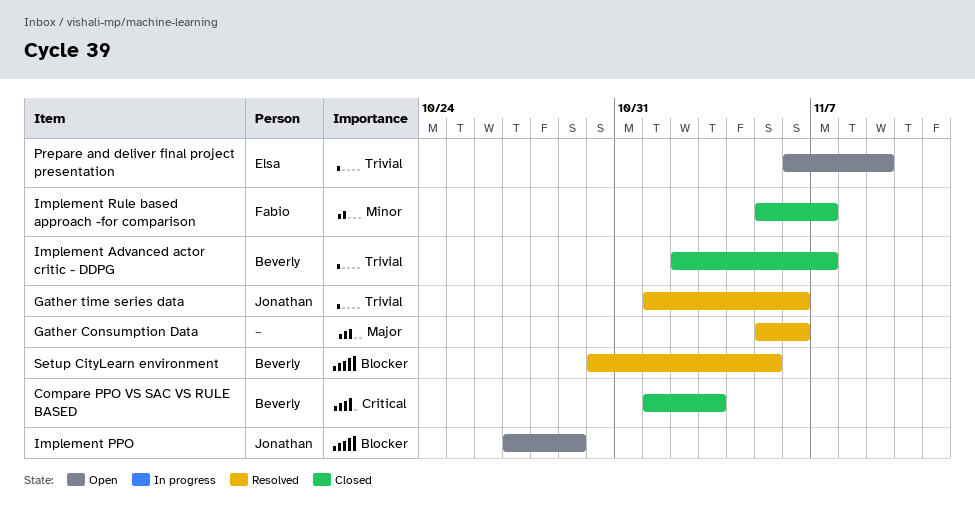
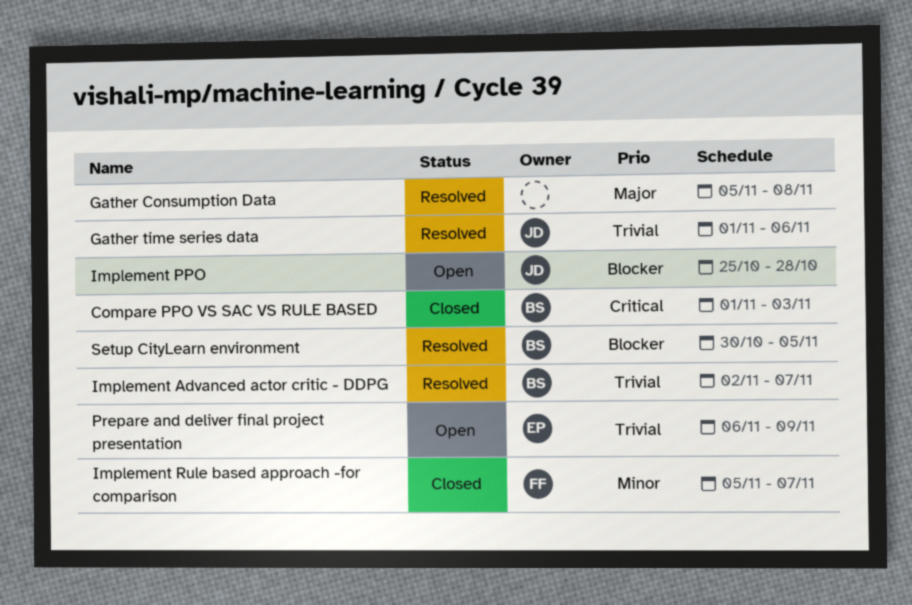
Gather Consumption Data, due: Nov 6 -> Nov 8
Implement Advanced actor critic - DDPG, status: Closed -> Resolved
Implement PPO, start: Oct 27 -> Oct 25
Implement PPO, due: Oct 29 -> Oct 28

